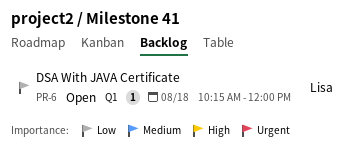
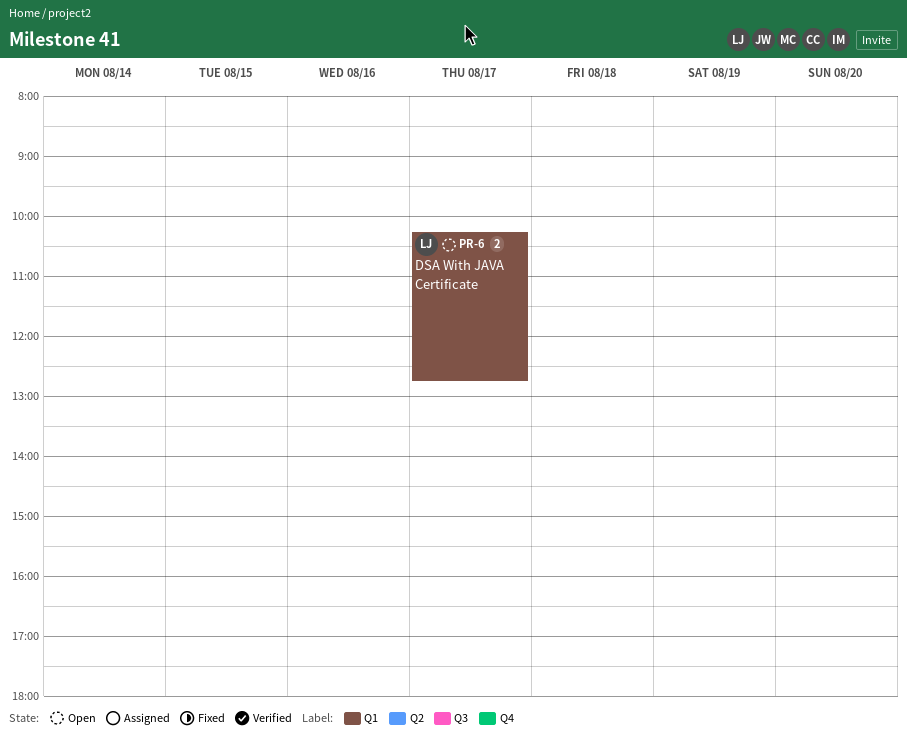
PR-6, estimate: 1 -> 2
PR-6, day: Aug 18 -> Aug 17
PR-6, ends: 12:00 -> 12:45

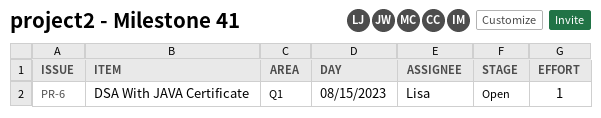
PR-6, estimate: 2 -> 1
PR-6, day: Aug 17 -> Aug 15

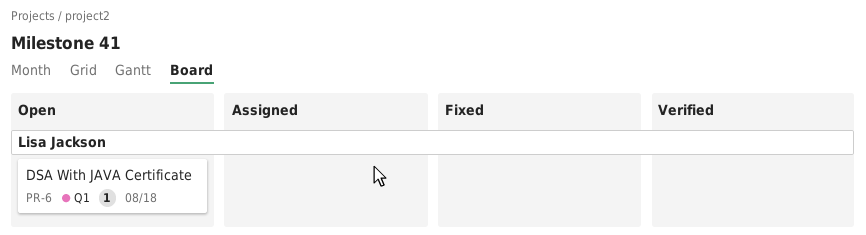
PR-6, day: Aug 15 -> Aug 18

